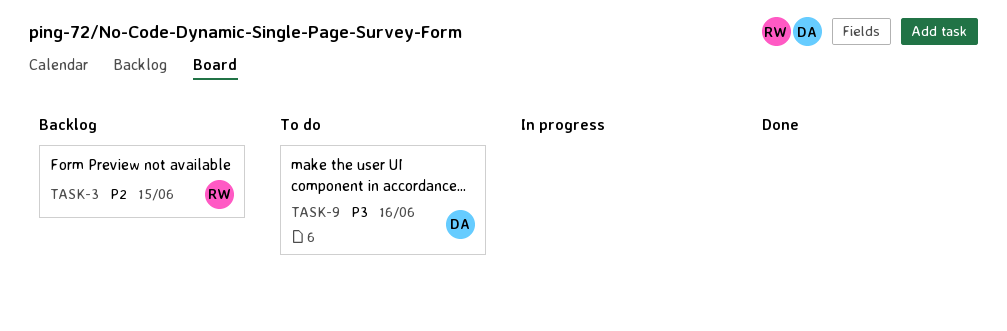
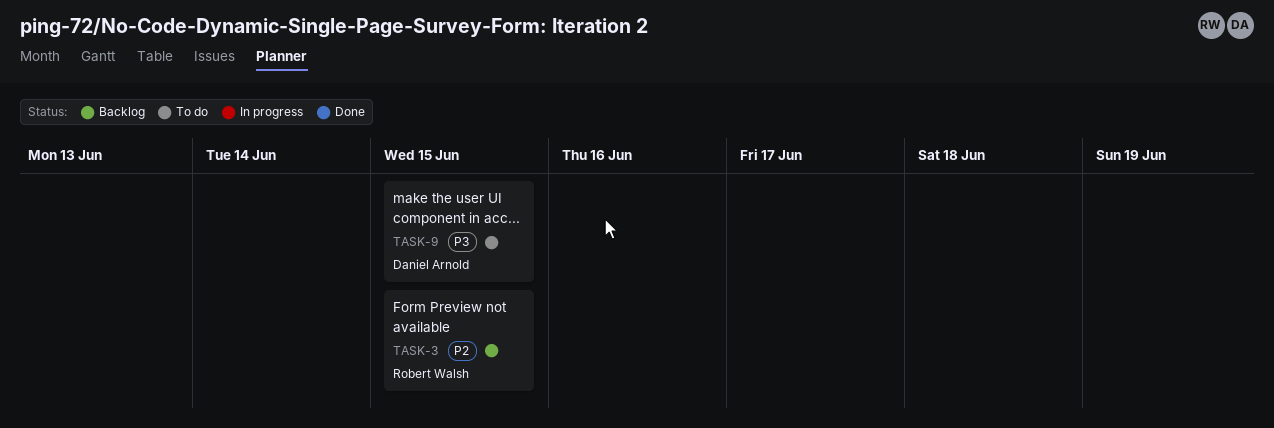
TASK-9, due: Jun 16 -> Jun 15

